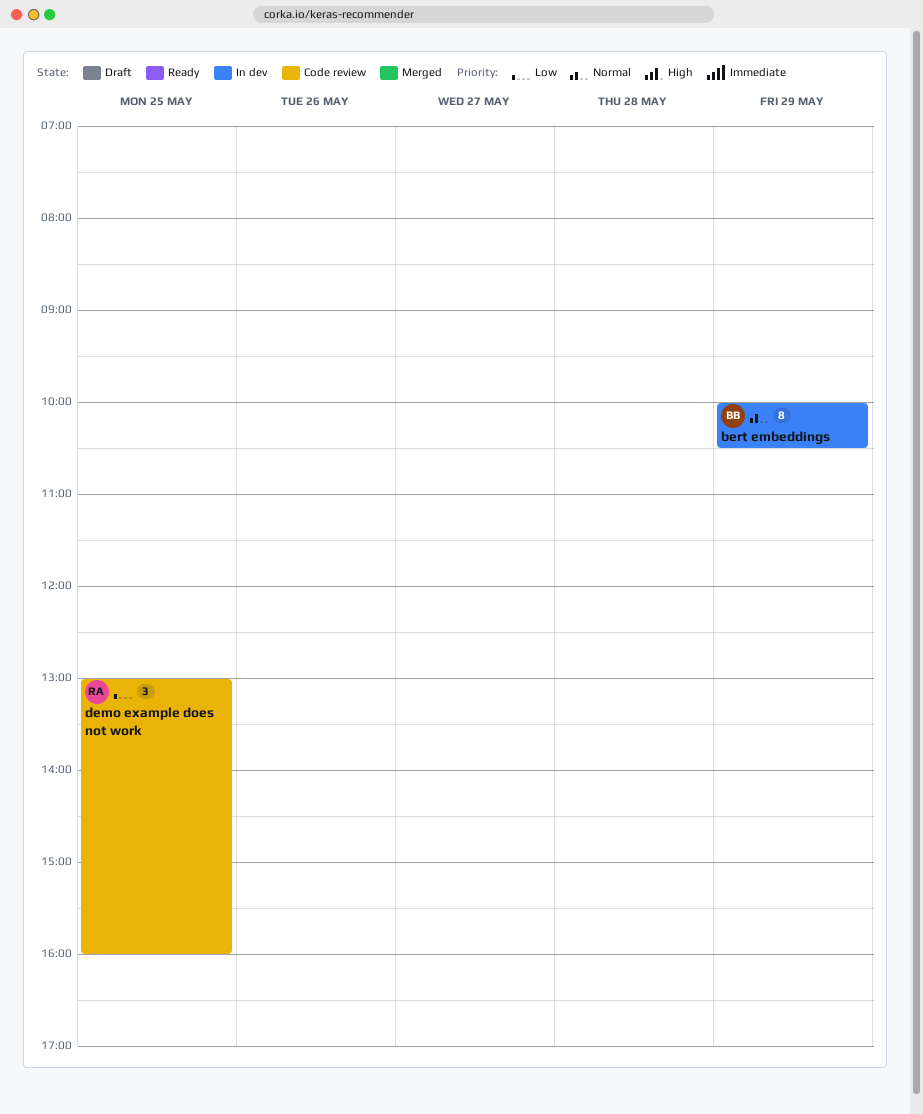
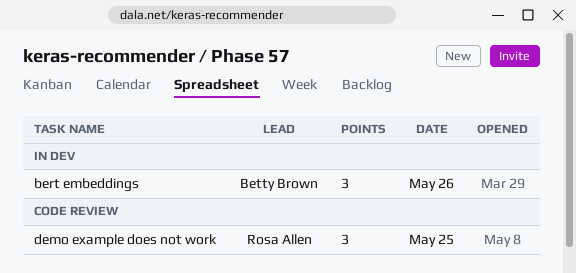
bert embeddings, estimate: 8 -> 3
bert embeddings, day: May 29 -> May 26

